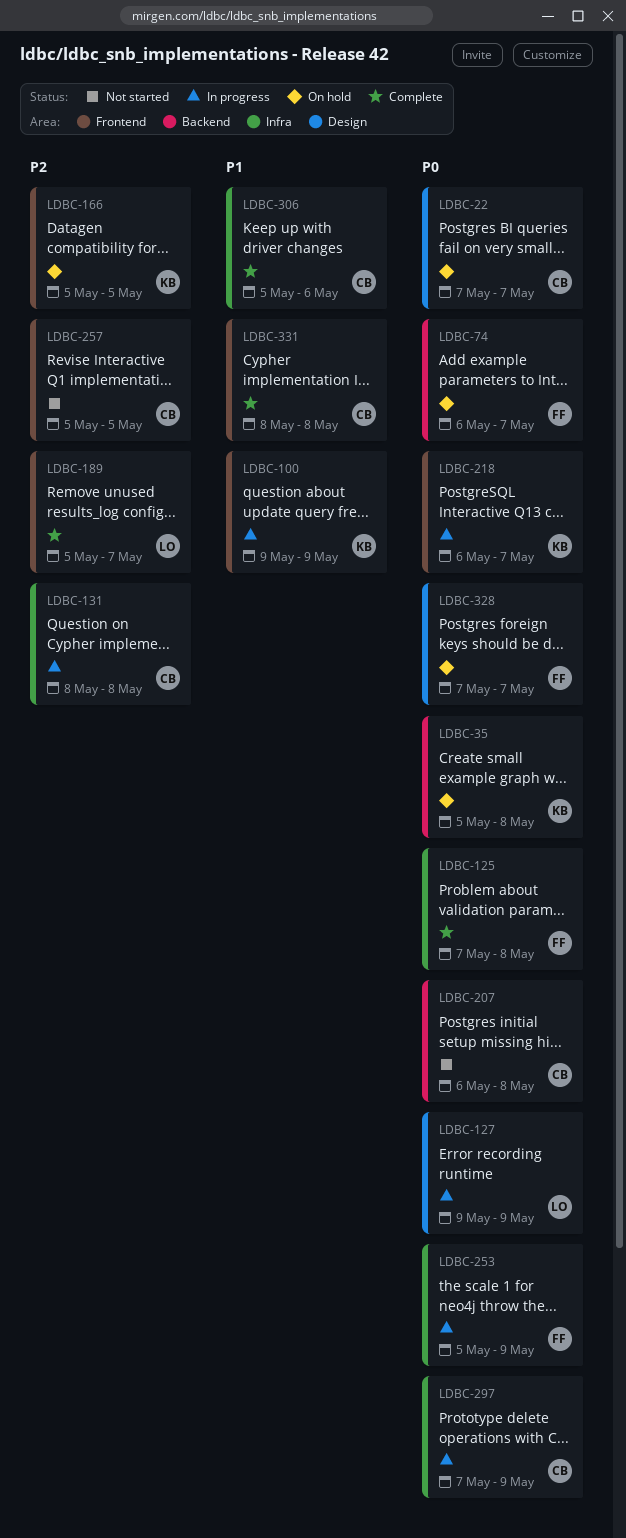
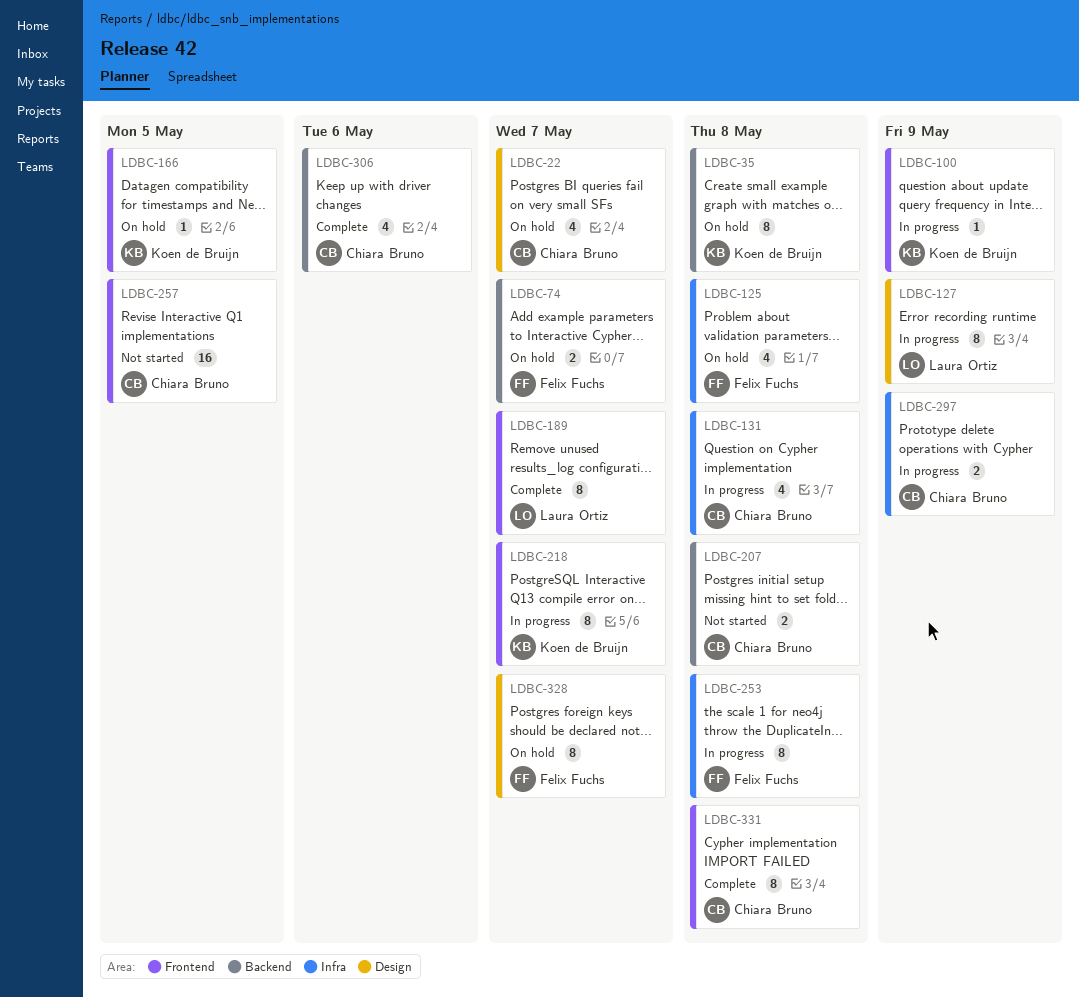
LDBC-125, status: Complete -> On hold
LDBC-253, due: May 9 -> May 8
LDBC-306, label: Infra -> Backend

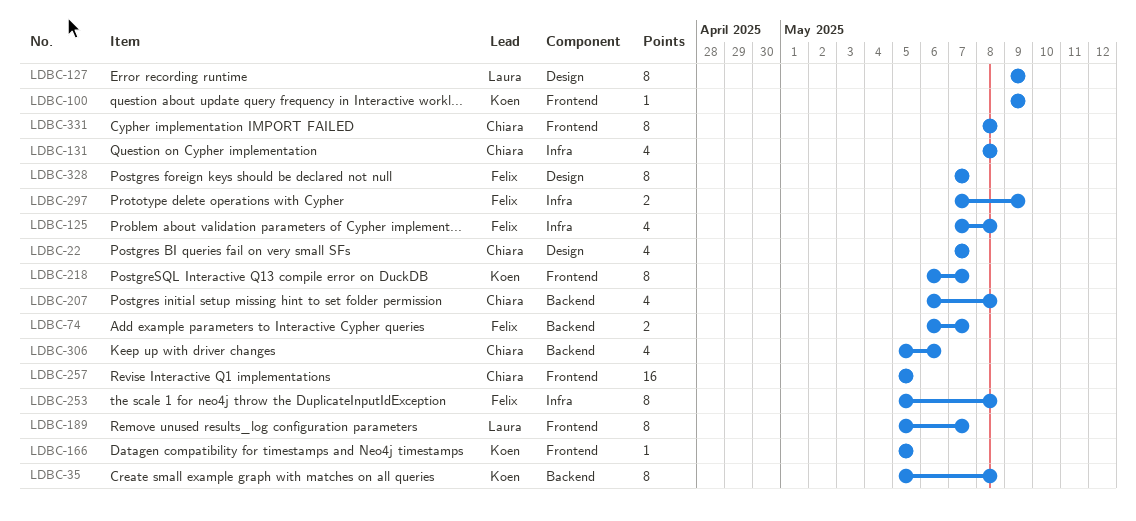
LDBC-207, estimate: 2 -> 4
LDBC-297, owner: Chiara Bruno -> Felix Fuchs

